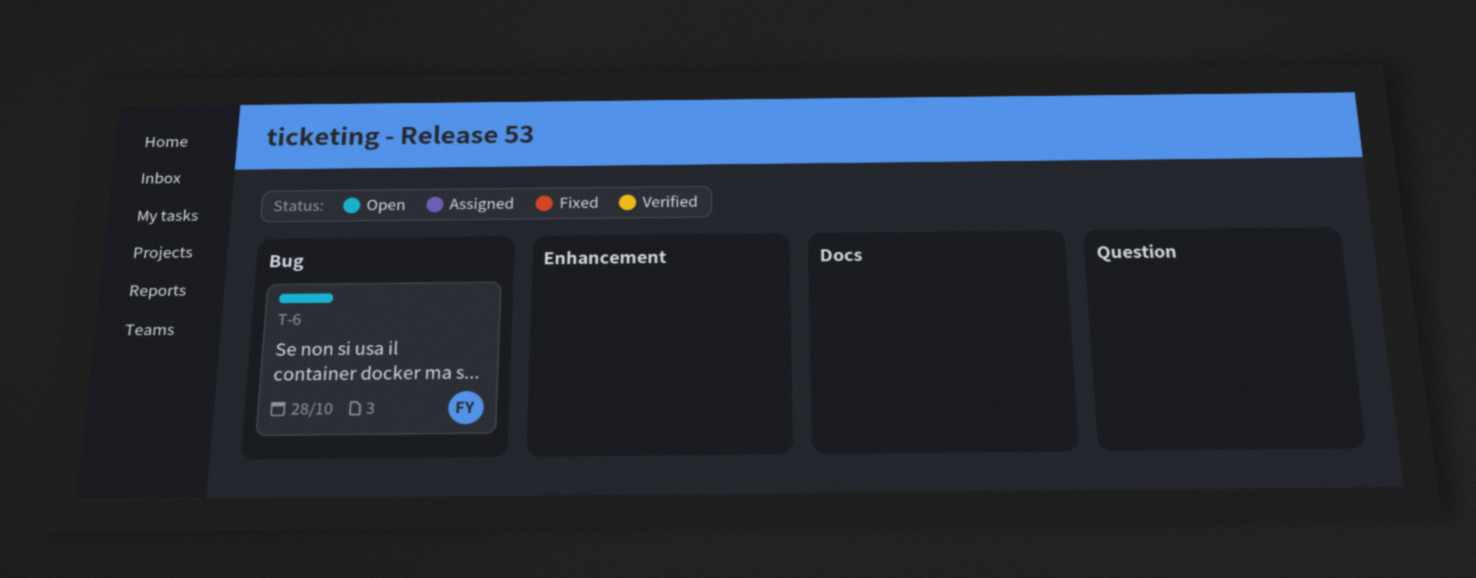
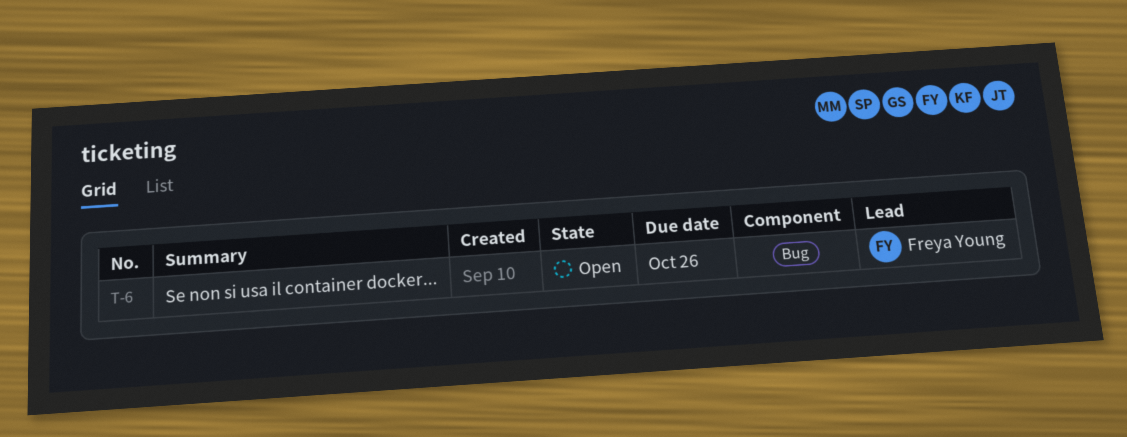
T-6, due: Oct 28 -> Oct 26

